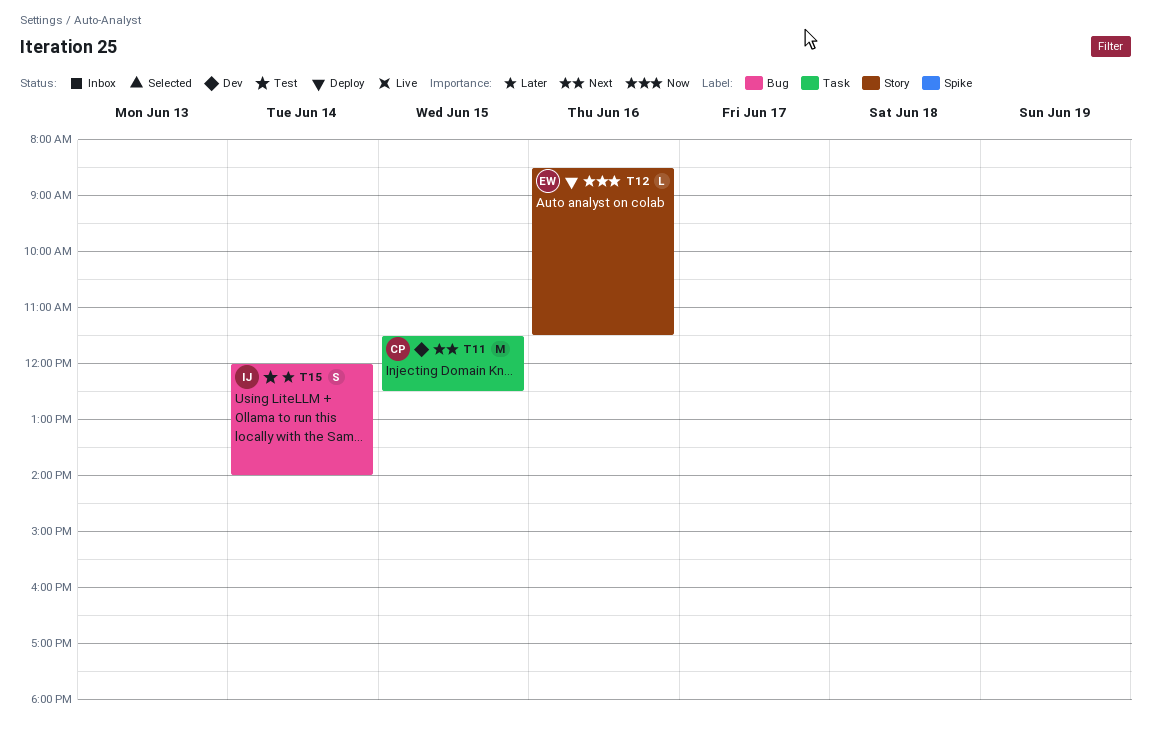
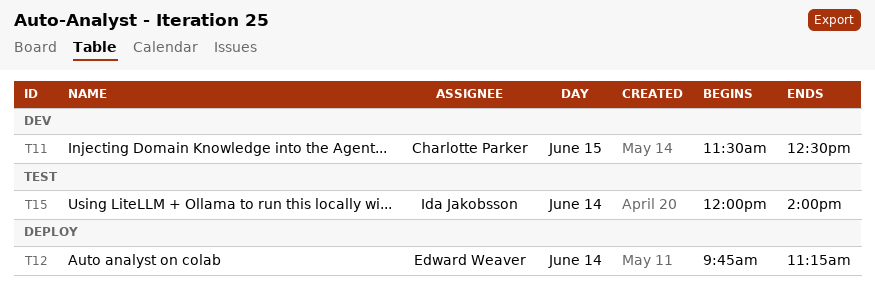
T12, day: Jun 16 -> Jun 14
T12, begins: 08:30 -> 09:45
T12, ends: 11:30 -> 11:15

